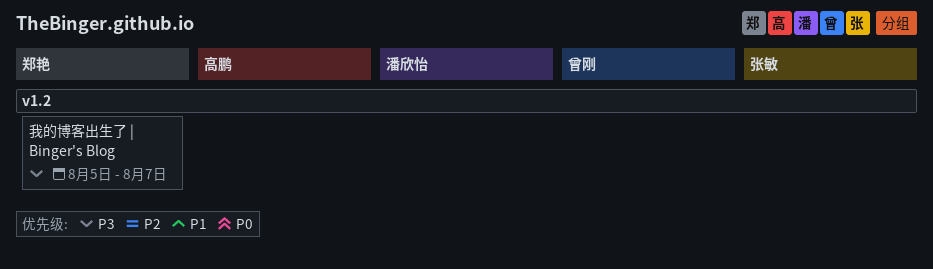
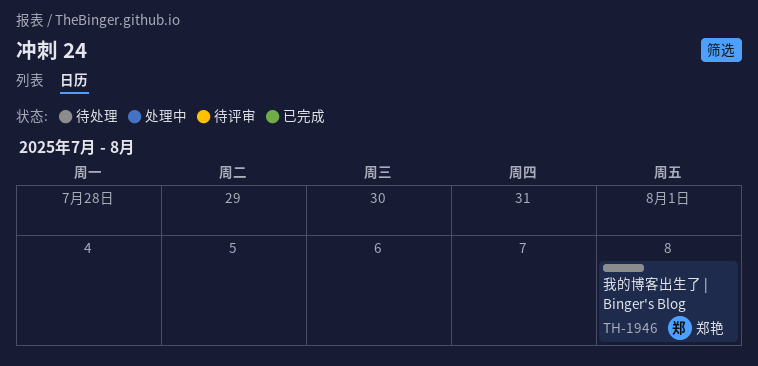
我的博客出生了 | Binger's Blog, due: Aug 7 -> Aug 8

